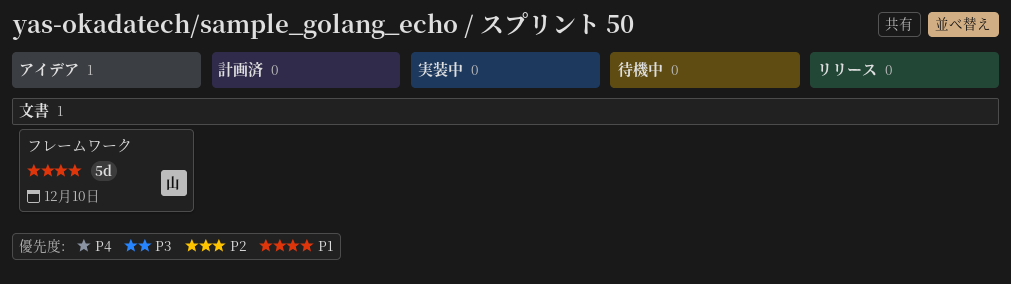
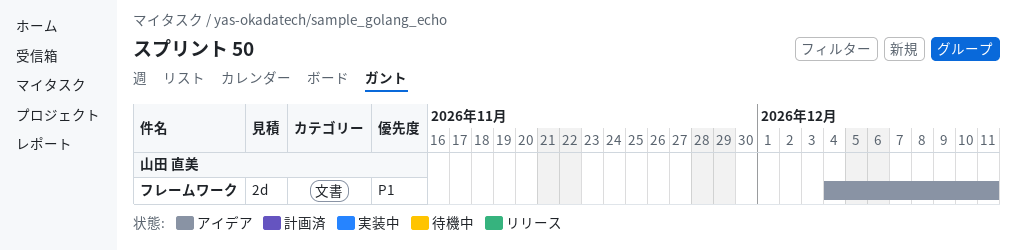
フレームワーク, estimate: 5d -> 2d
フレームワーク, due: Dec 10 -> Dec 11

